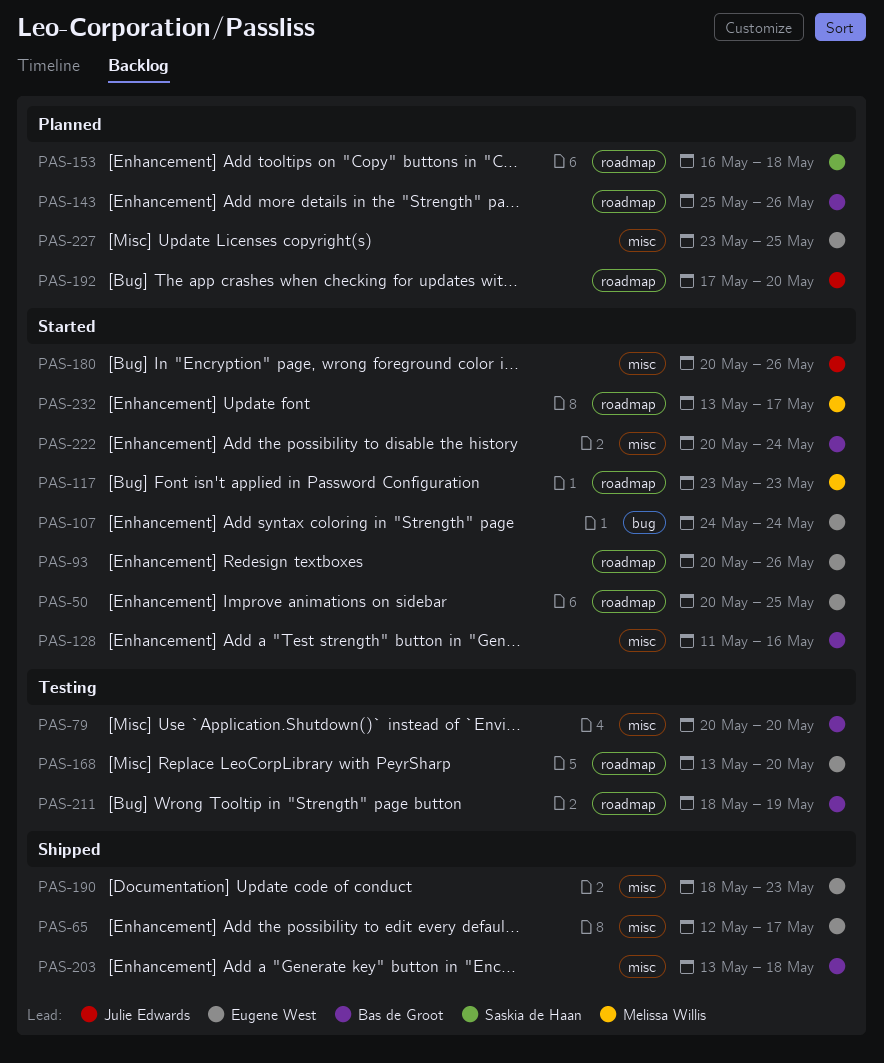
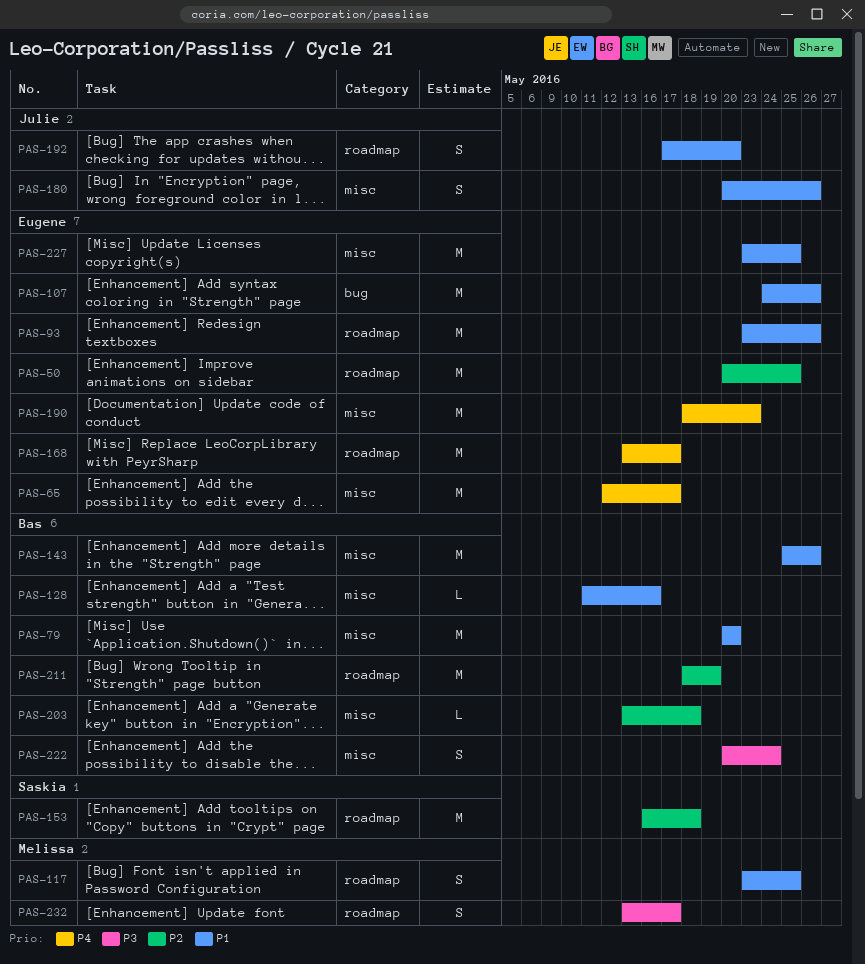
PAS-93, start: May 20 -> May 23
PAS-107, due: May 24 -> May 26
PAS-117, due: May 23 -> May 25
PAS-143, label: roadmap -> misc
PAS-168, due: May 20 -> May 17

